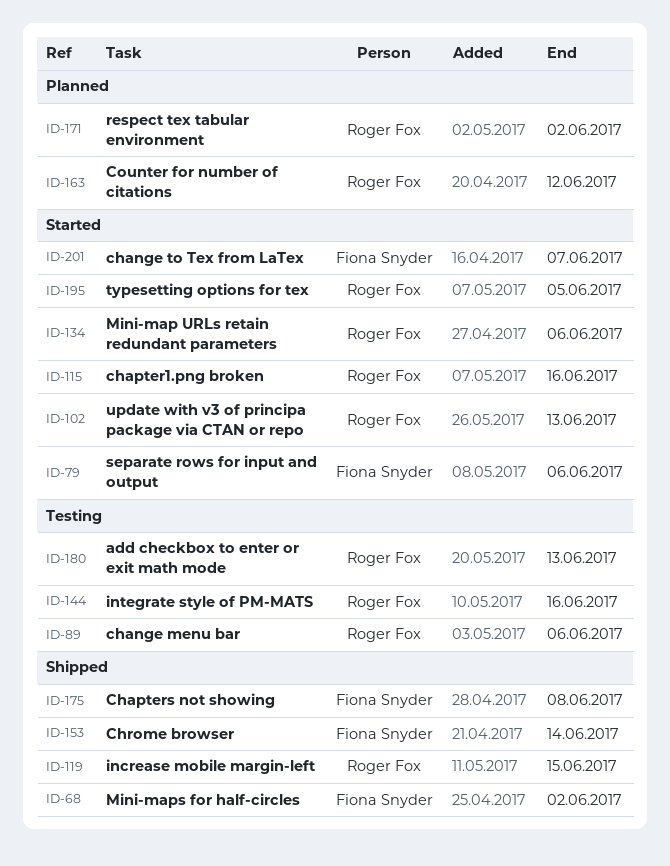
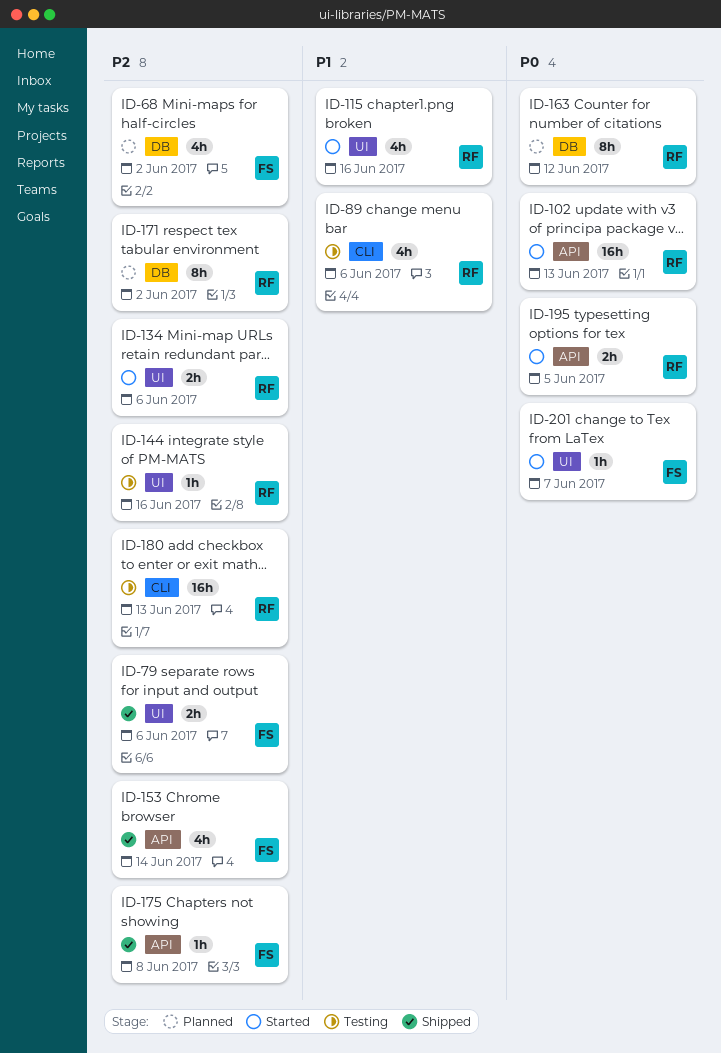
ID-68, status: Shipped -> Planned
ID-79, status: Started -> Shipped
ID-119: present -> none

